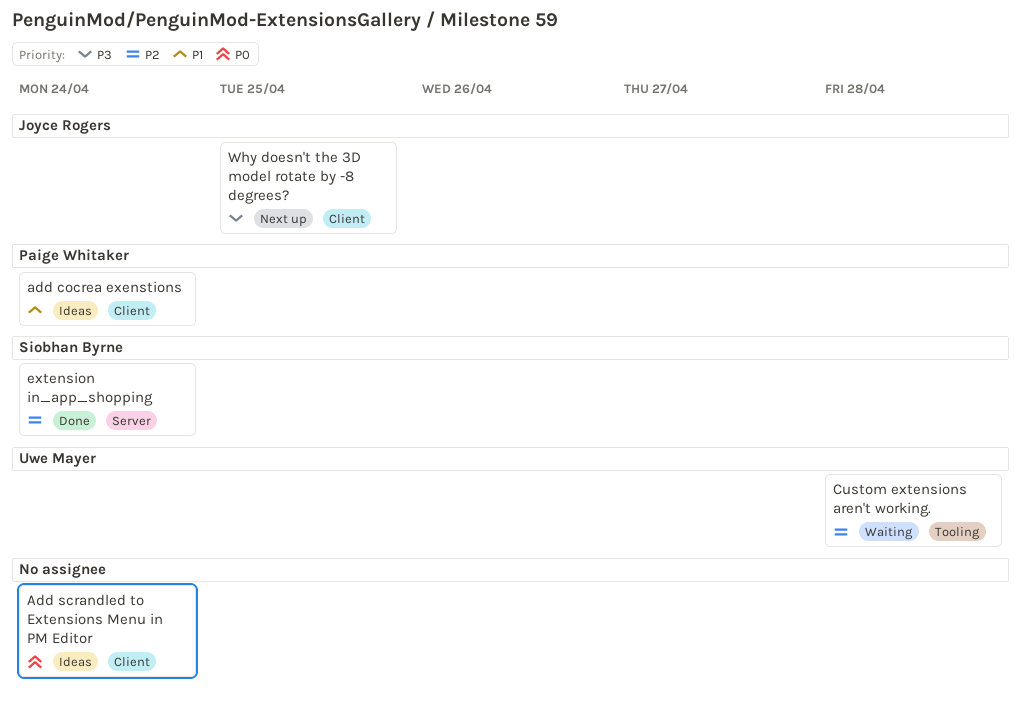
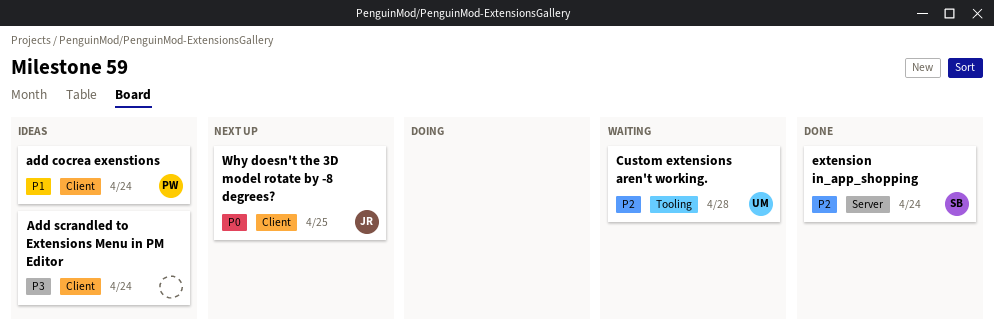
Add scrandled to Extensions Menu in PM Editor, priority: P0 -> P3
Why doesn't the 3D model rotate by -8 degrees?, priority: P3 -> P0

